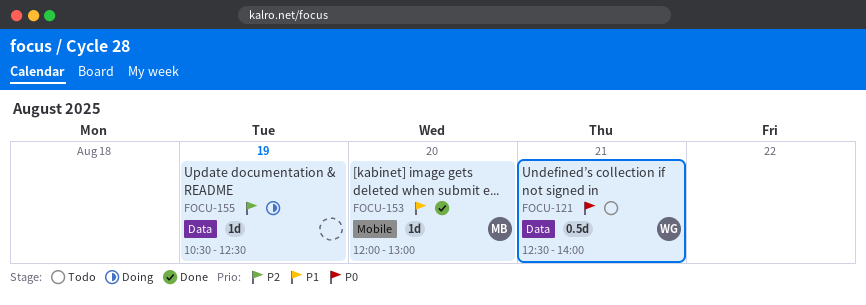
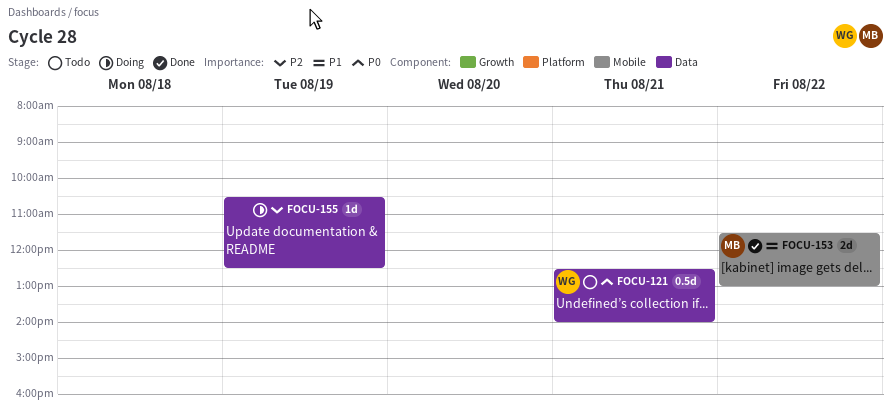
FOCU-153, estimate: 1d -> 2d
FOCU-153, day: Aug 20 -> Aug 22
FOCU-153, begins: 12:00 -> 11:30

